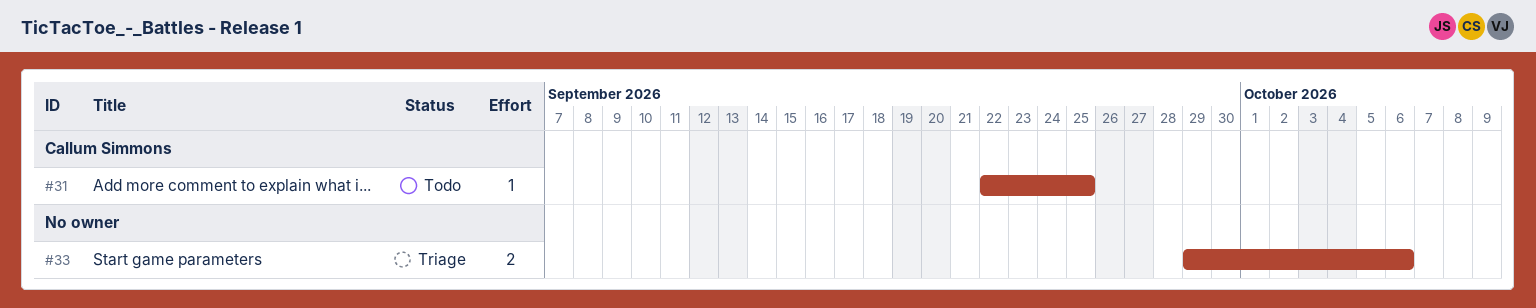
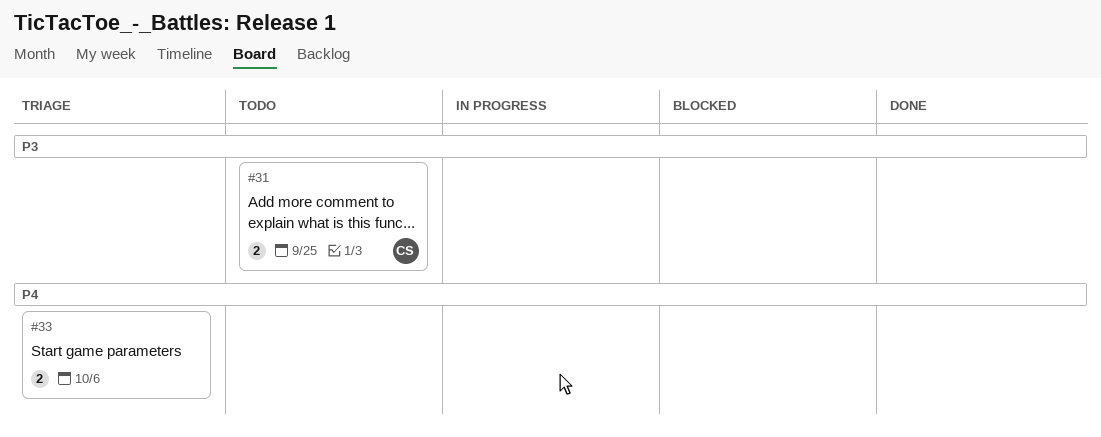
#31, estimate: 1 -> 2

